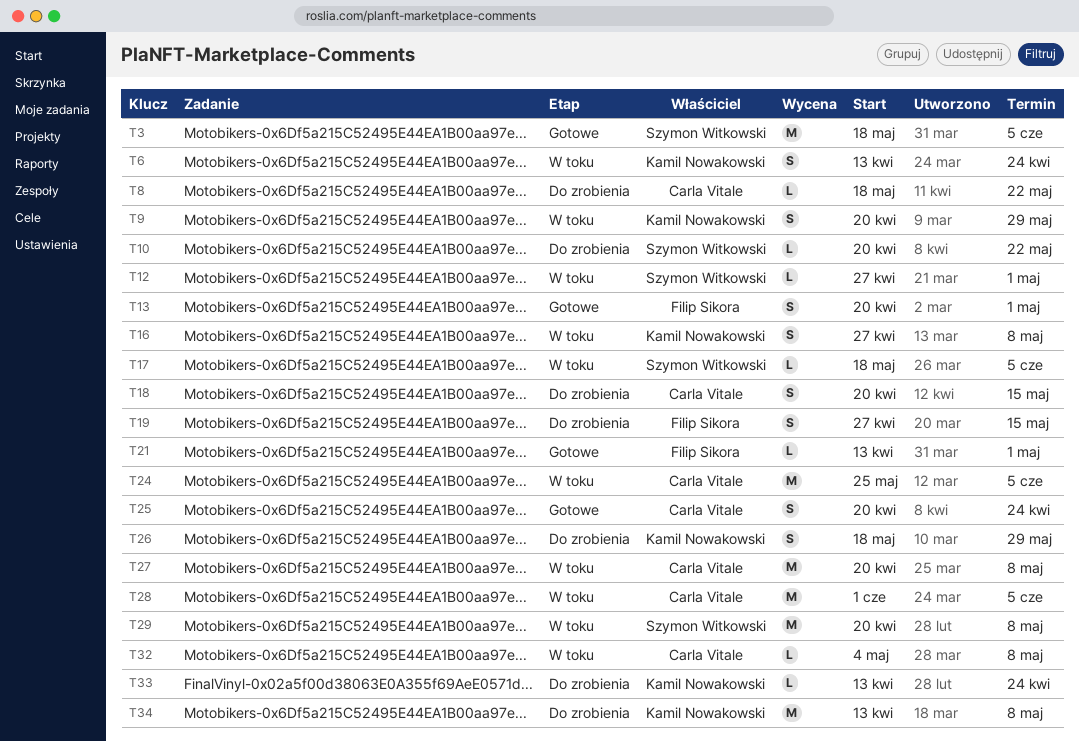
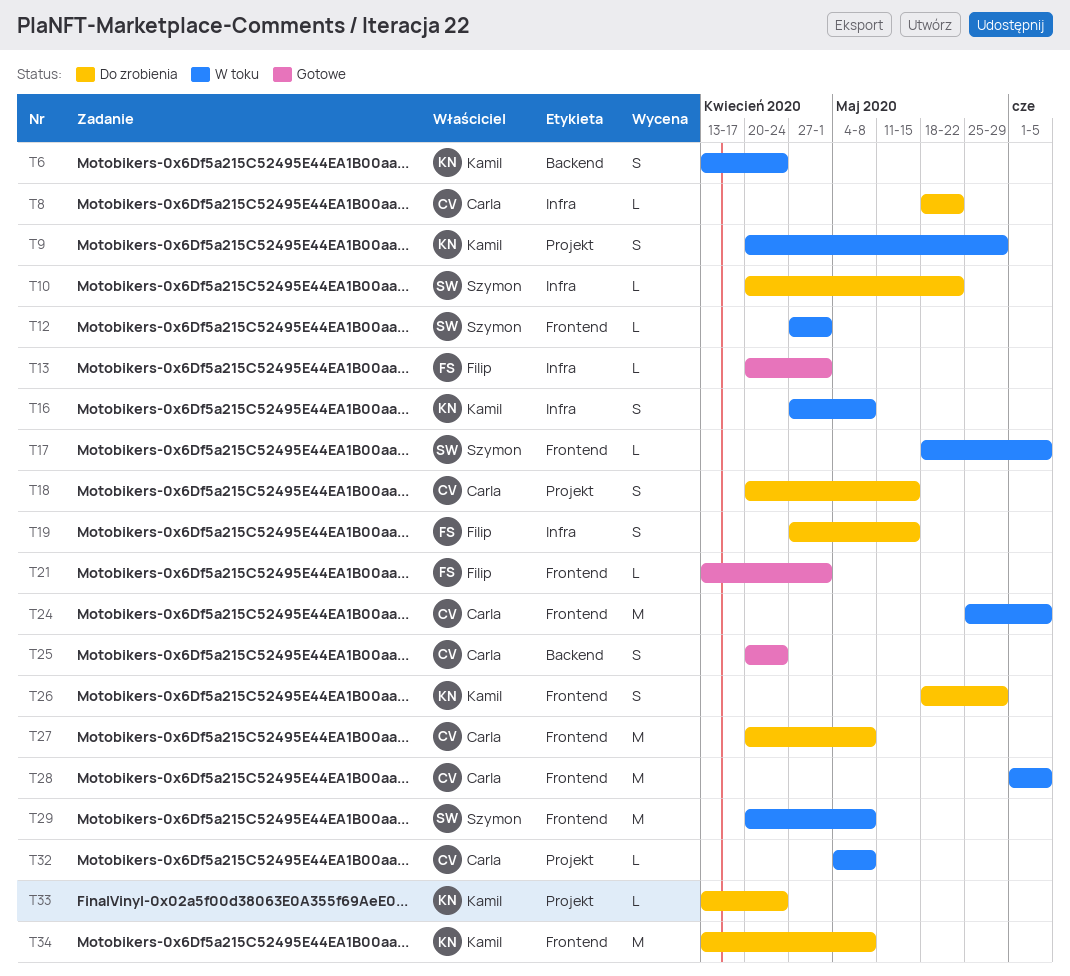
T3: present -> none
T13, estimate: S -> L
T27, status: W toku -> Do zrobienia

